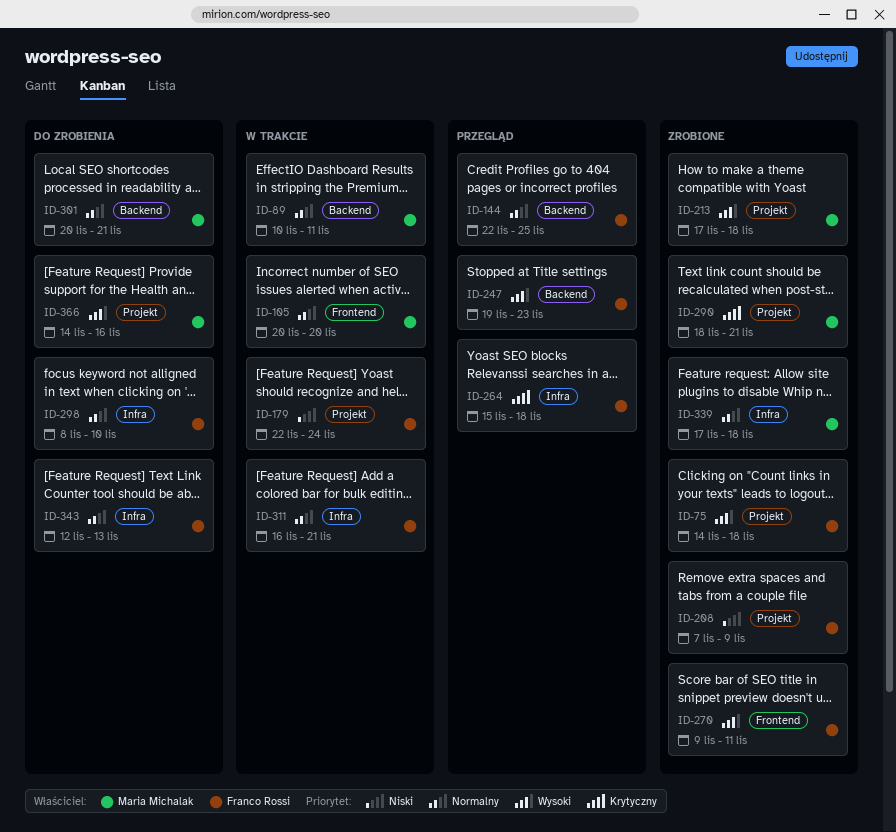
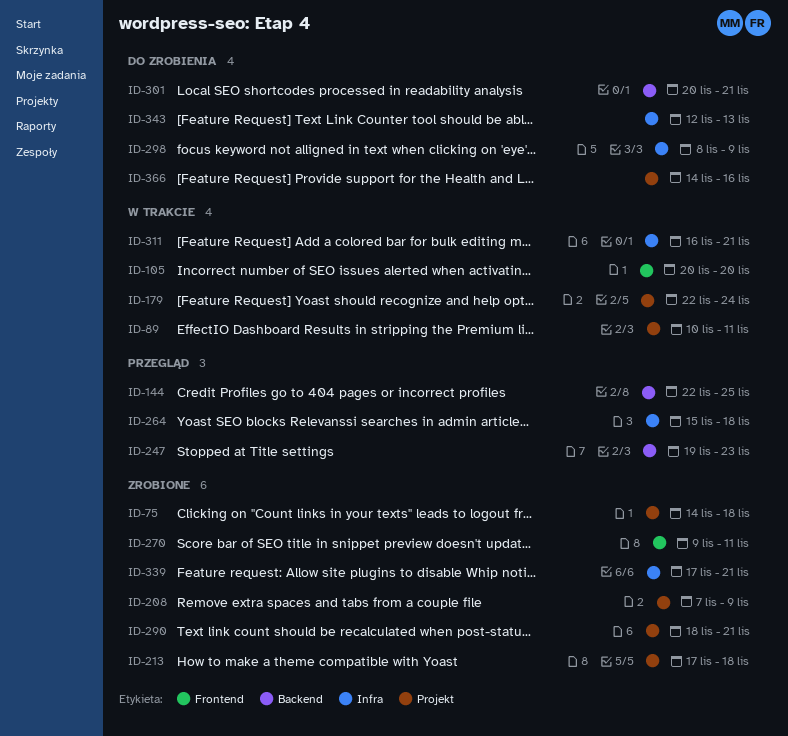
ID-89, label: Backend -> Projekt
ID-298, due: Nov 10 -> Nov 9
ID-339, due: Nov 18 -> Nov 21

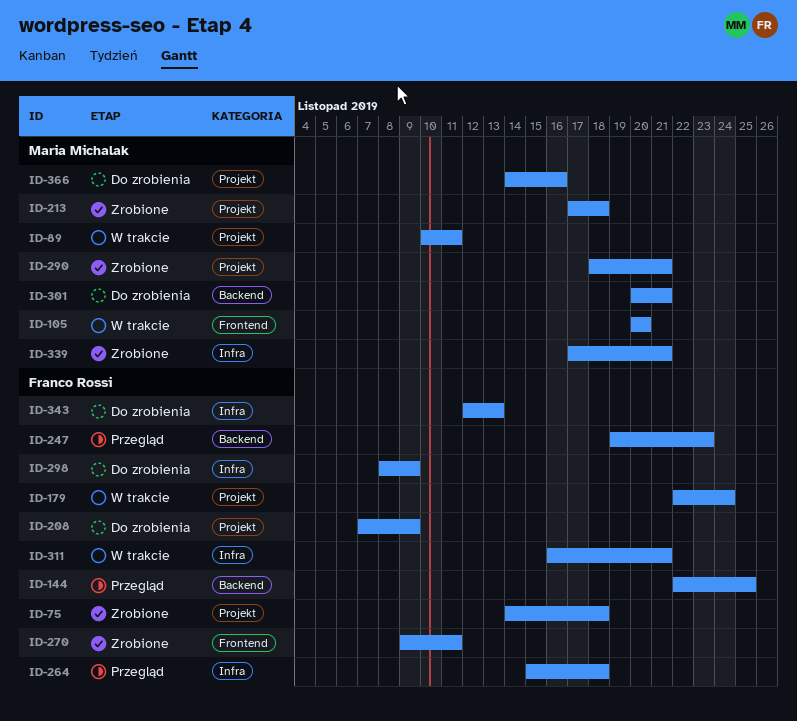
ID-208, status: Zrobione -> Do zrobienia

